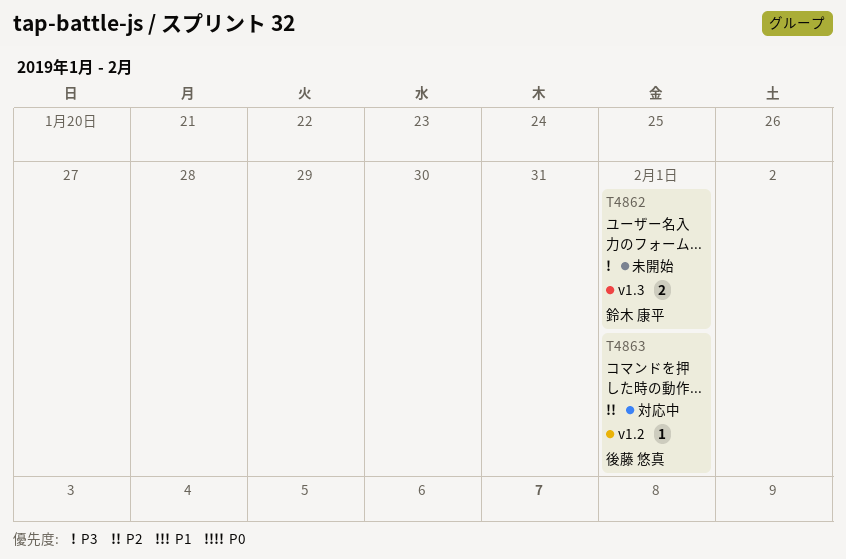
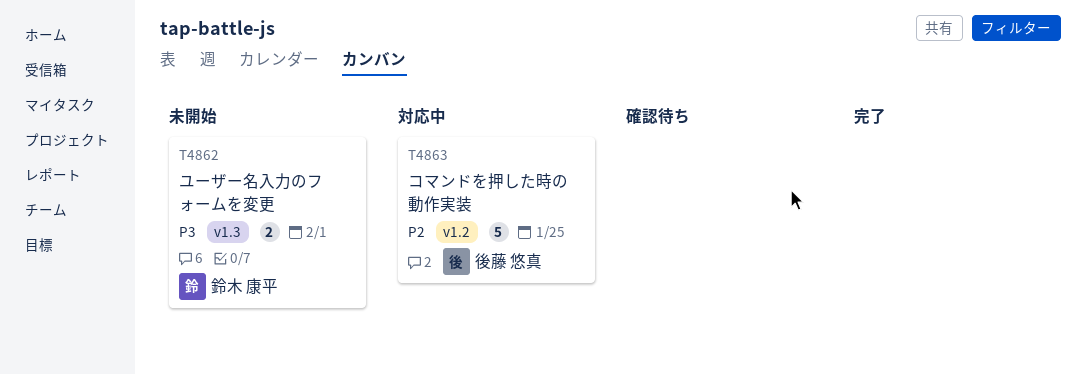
T4863, estimate: 1 -> 5
T4863, due: Feb 1 -> Jan 25

